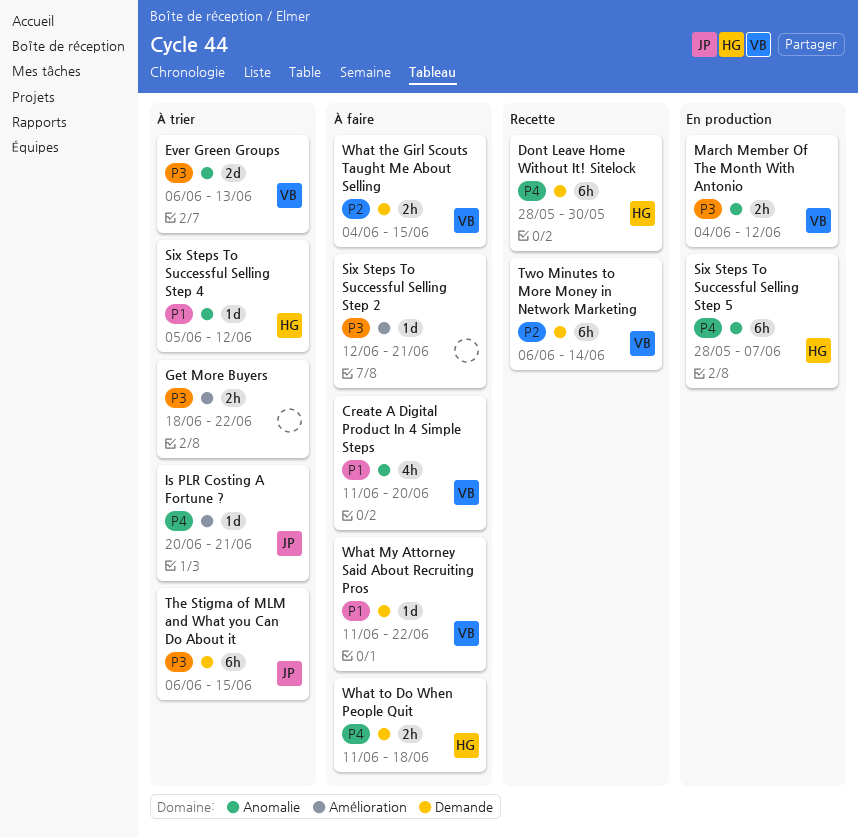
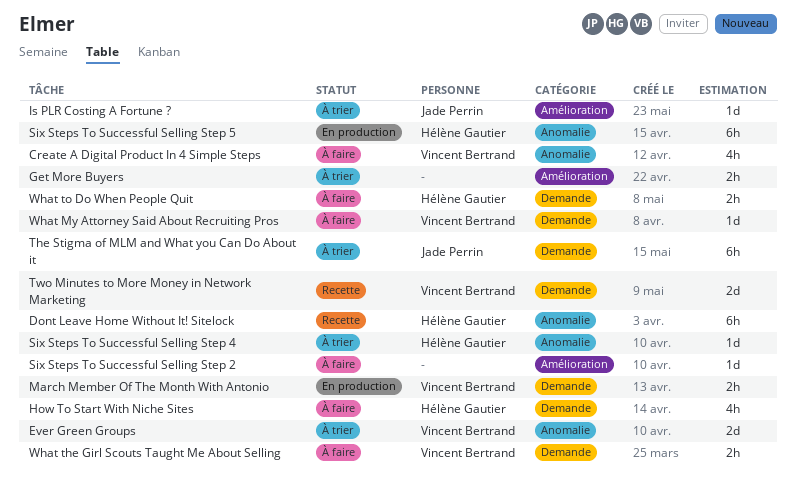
Dont Leave Home Without It! Sitelock, label: Demande -> Anomalie
How To Start With Niche Sites: none -> present
March Member Of The Month With Antonio, label: Anomalie -> Demande
Two Minutes to More Money in Network Marketing, estimate: 6h -> 2d

